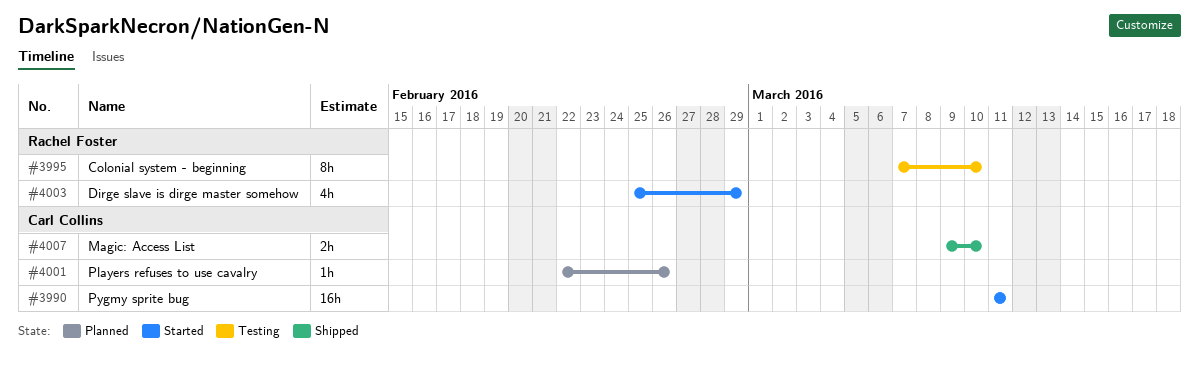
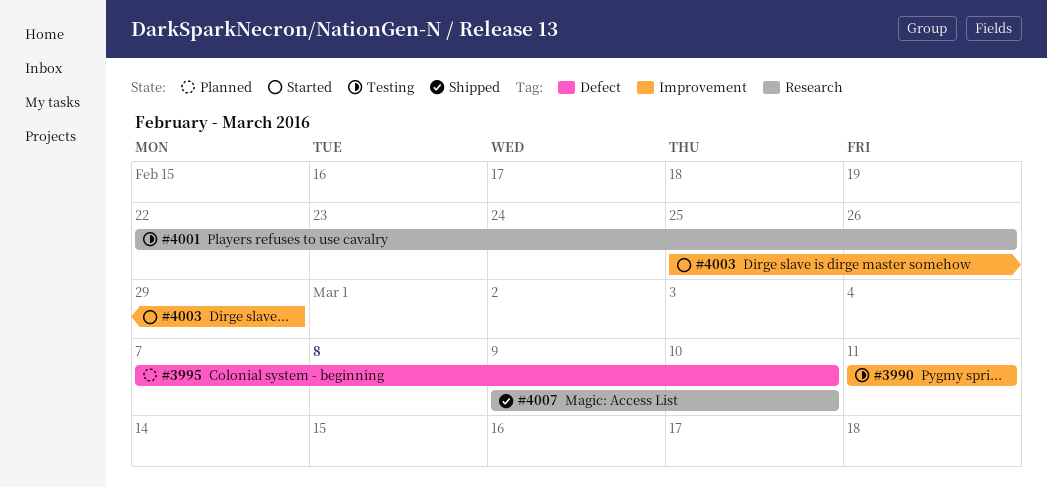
#3990, status: Started -> Testing
#3995, status: Testing -> Planned
#4001, status: Planned -> Testing

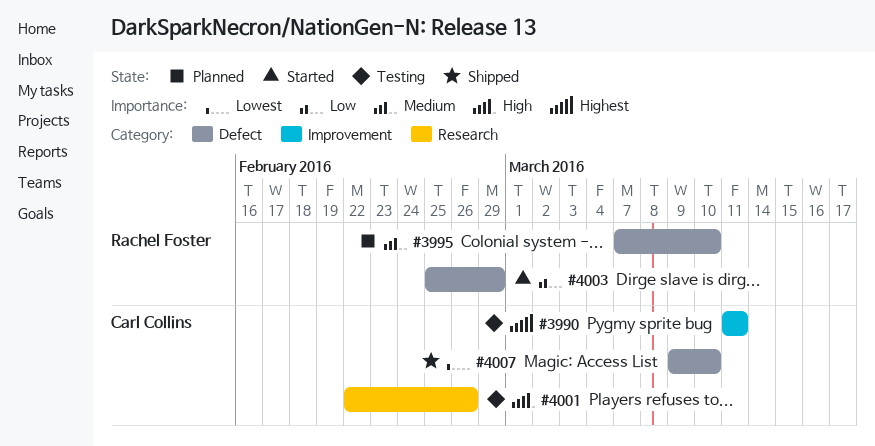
#4003, label: Improvement -> Defect
#4007, label: Research -> Defect

